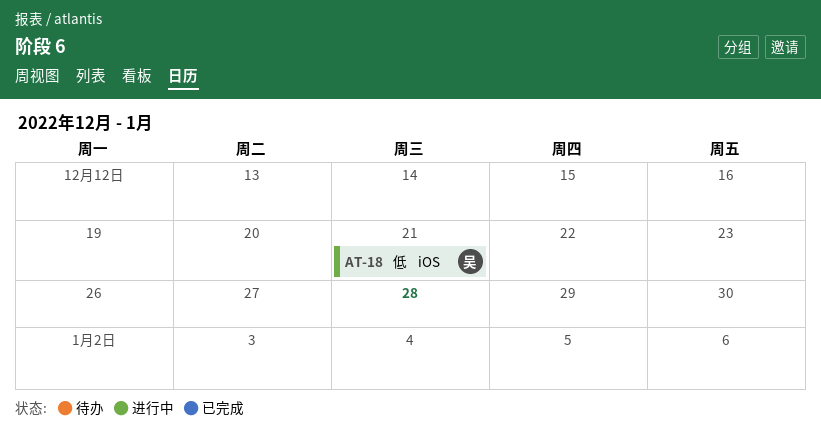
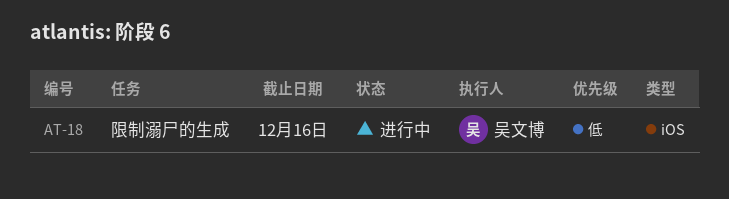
AT-18, due: Dec 21 -> Dec 16

